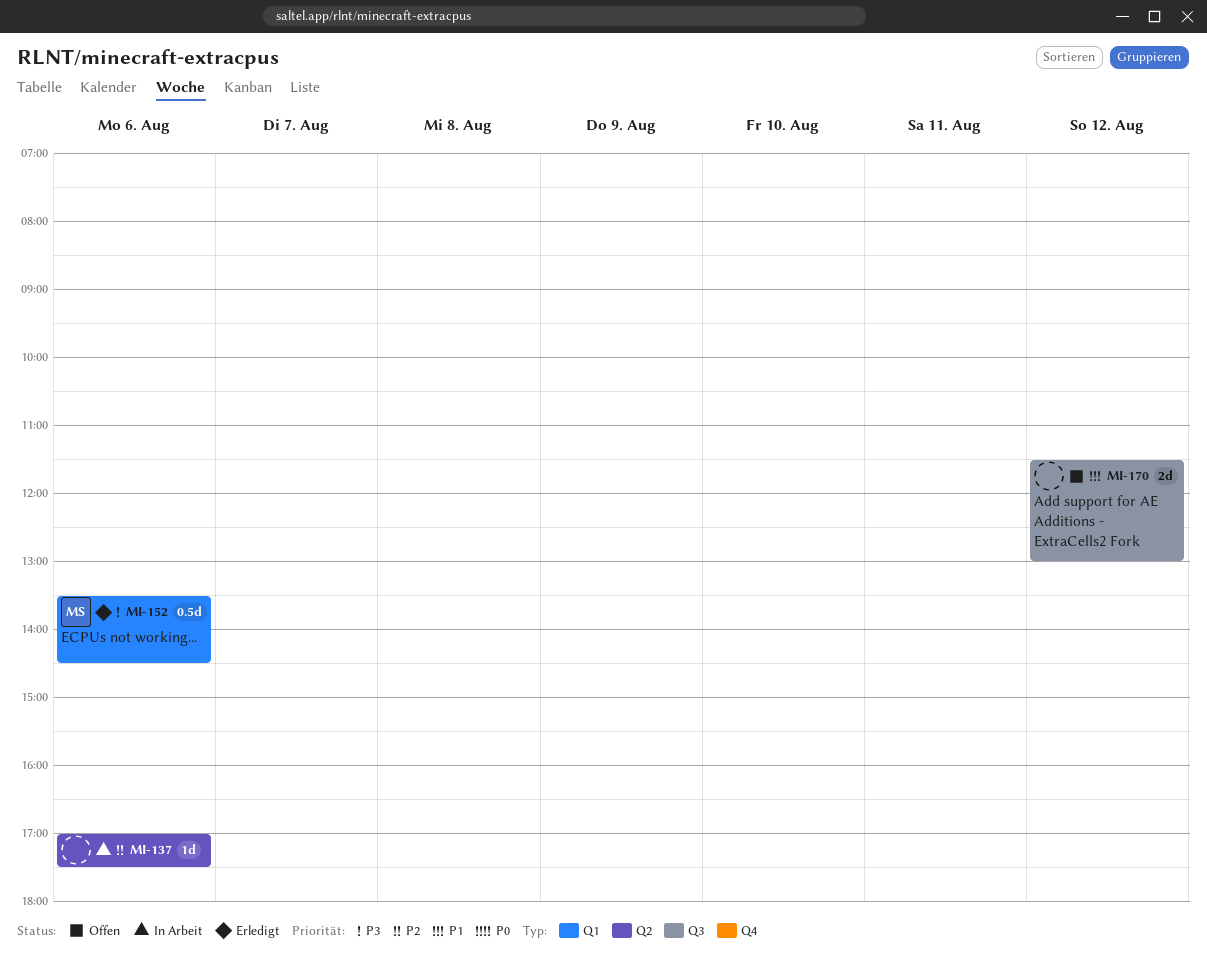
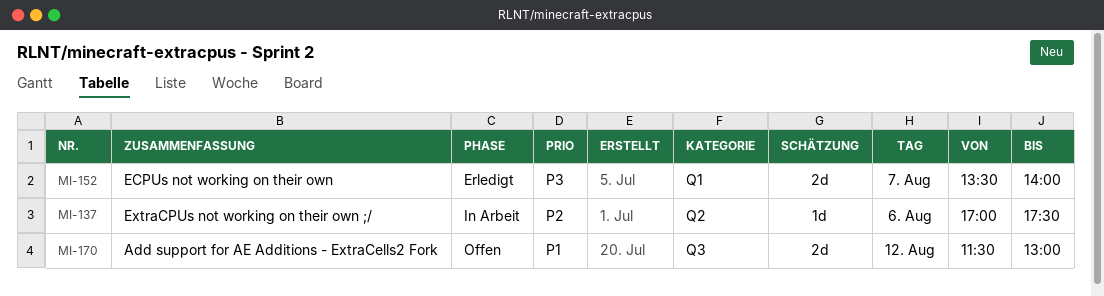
MI-152, estimate: 0.5d -> 2d
MI-152, day: Aug 6 -> Aug 7
MI-152, ends: 14:30 -> 14:00

